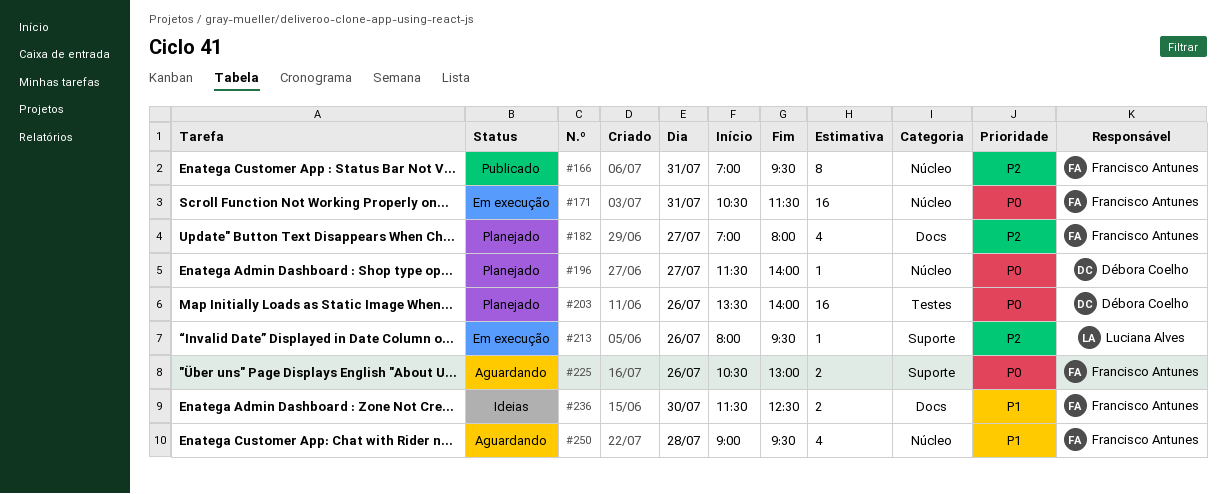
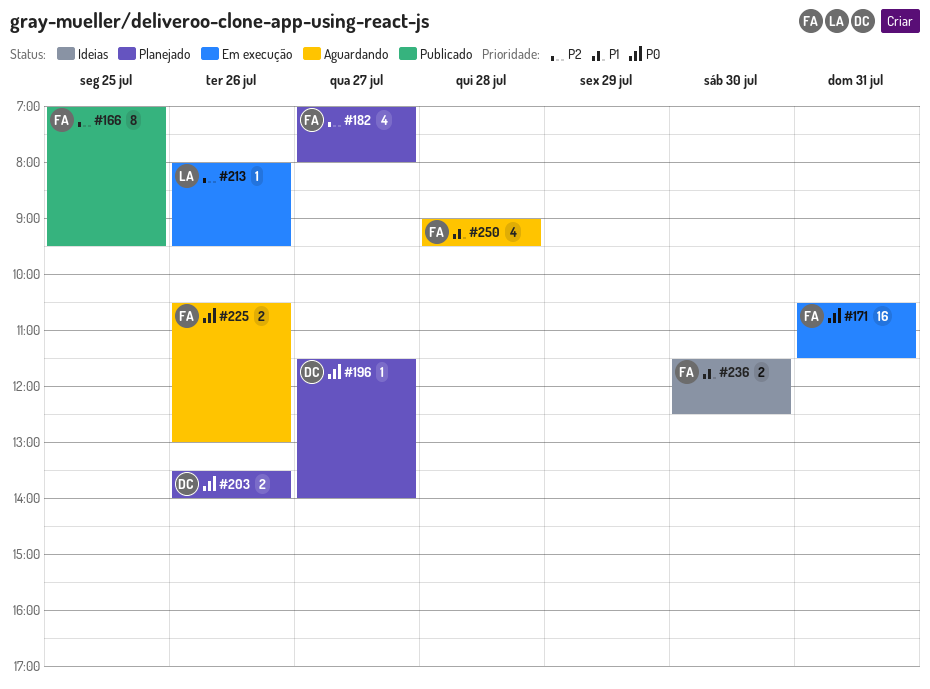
#166, day: Jul 31 -> Jul 25
#203, estimate: 16 -> 2

